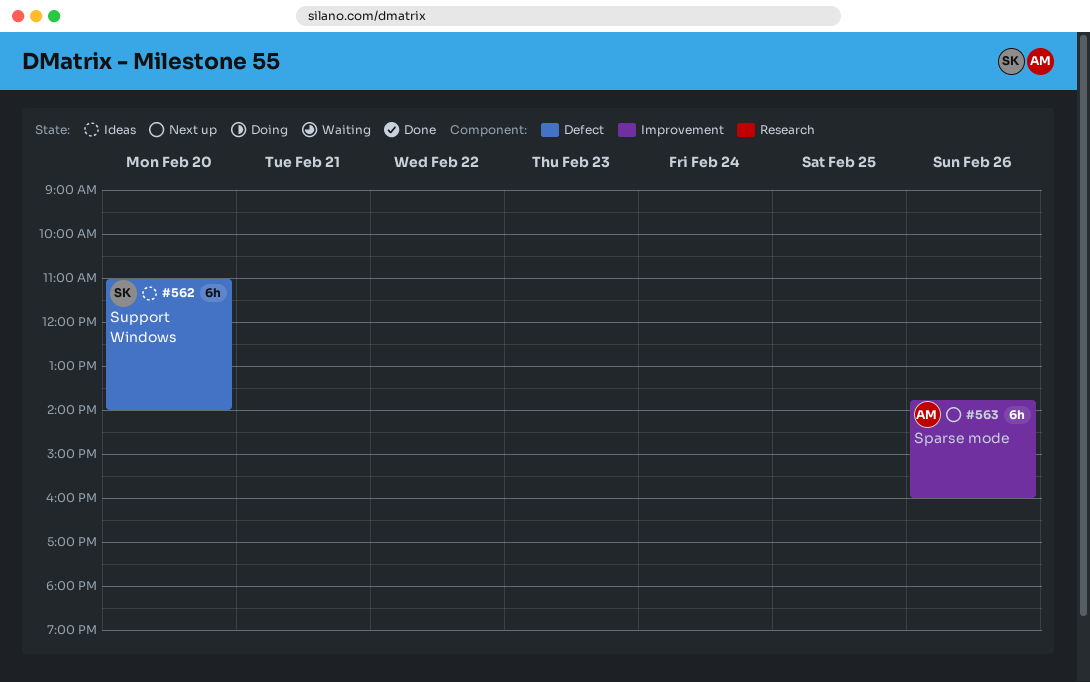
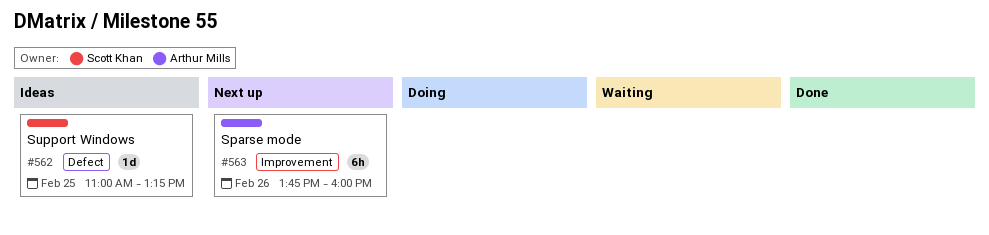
#562, estimate: 6h -> 1d
#562, day: Feb 20 -> Feb 25
#562, ends: 14:00 -> 13:15

